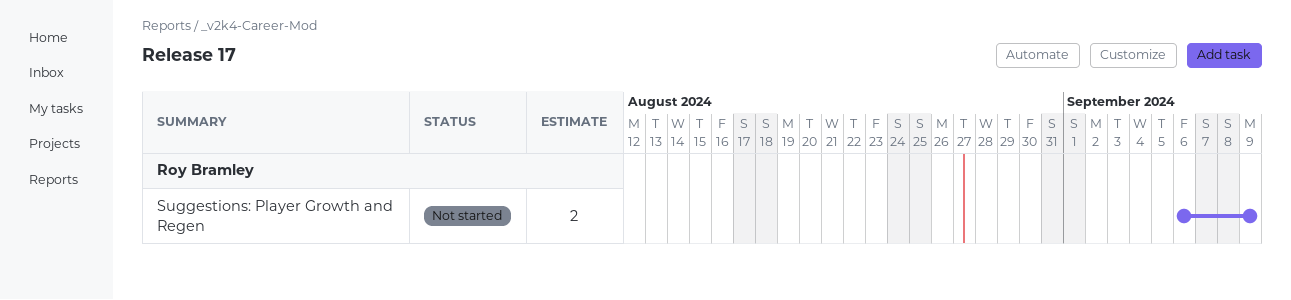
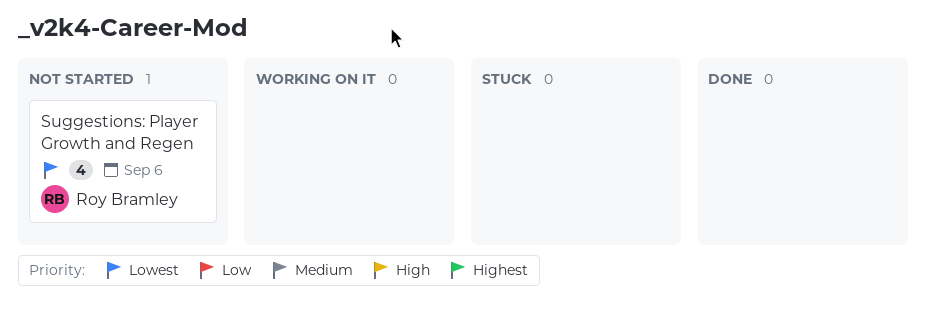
Suggestions: Player Growth and Regen, estimate: 2 -> 4
Suggestions: Player Growth and Regen, due: Sep 9 -> Sep 6

